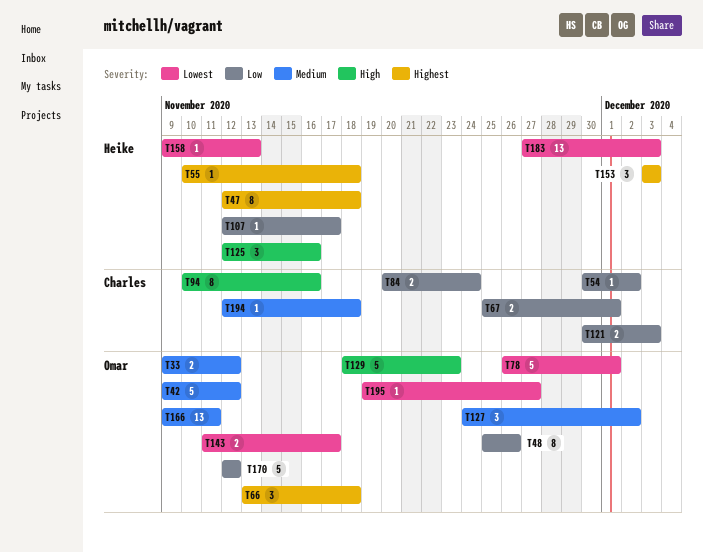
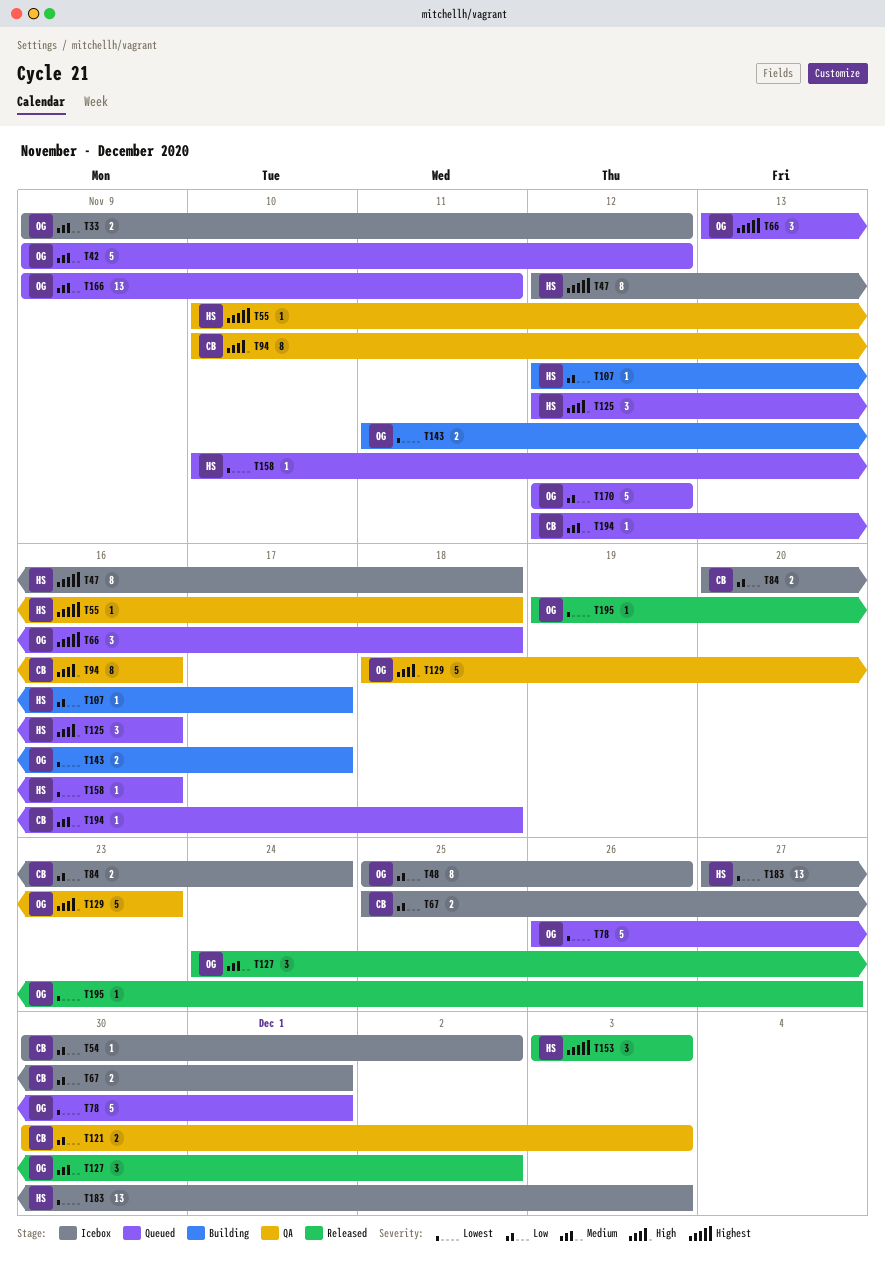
T158, start: Nov 9 -> Nov 10
T158, due: Nov 13 -> Nov 16

